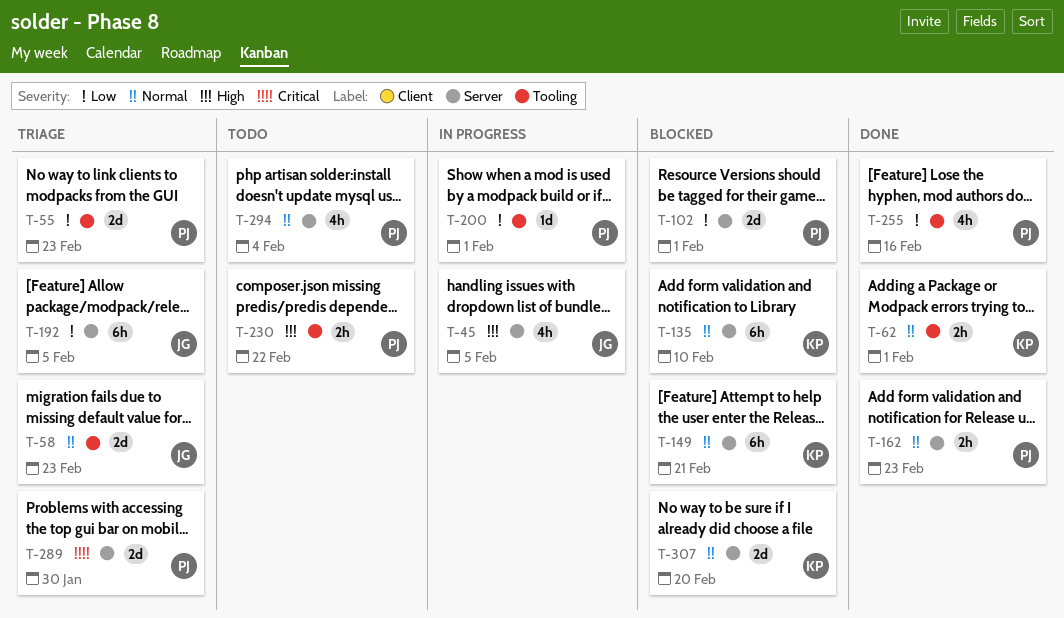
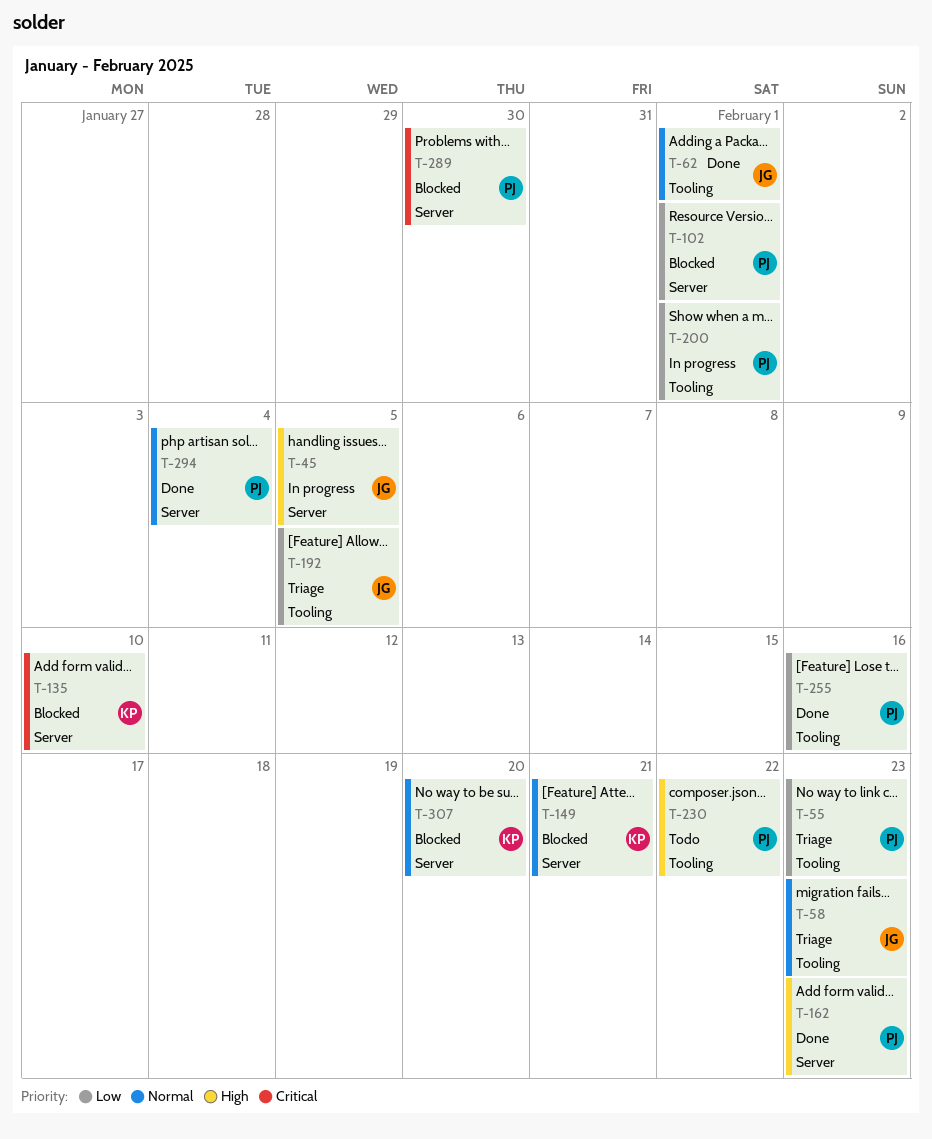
T-62, owner: KP -> JG
T-135, priority: Normal -> Critical
T-162, priority: Normal -> High
T-192, label: Server -> Tooling
T-289, status: Triage -> Blocked
T-294, status: Todo -> Done

